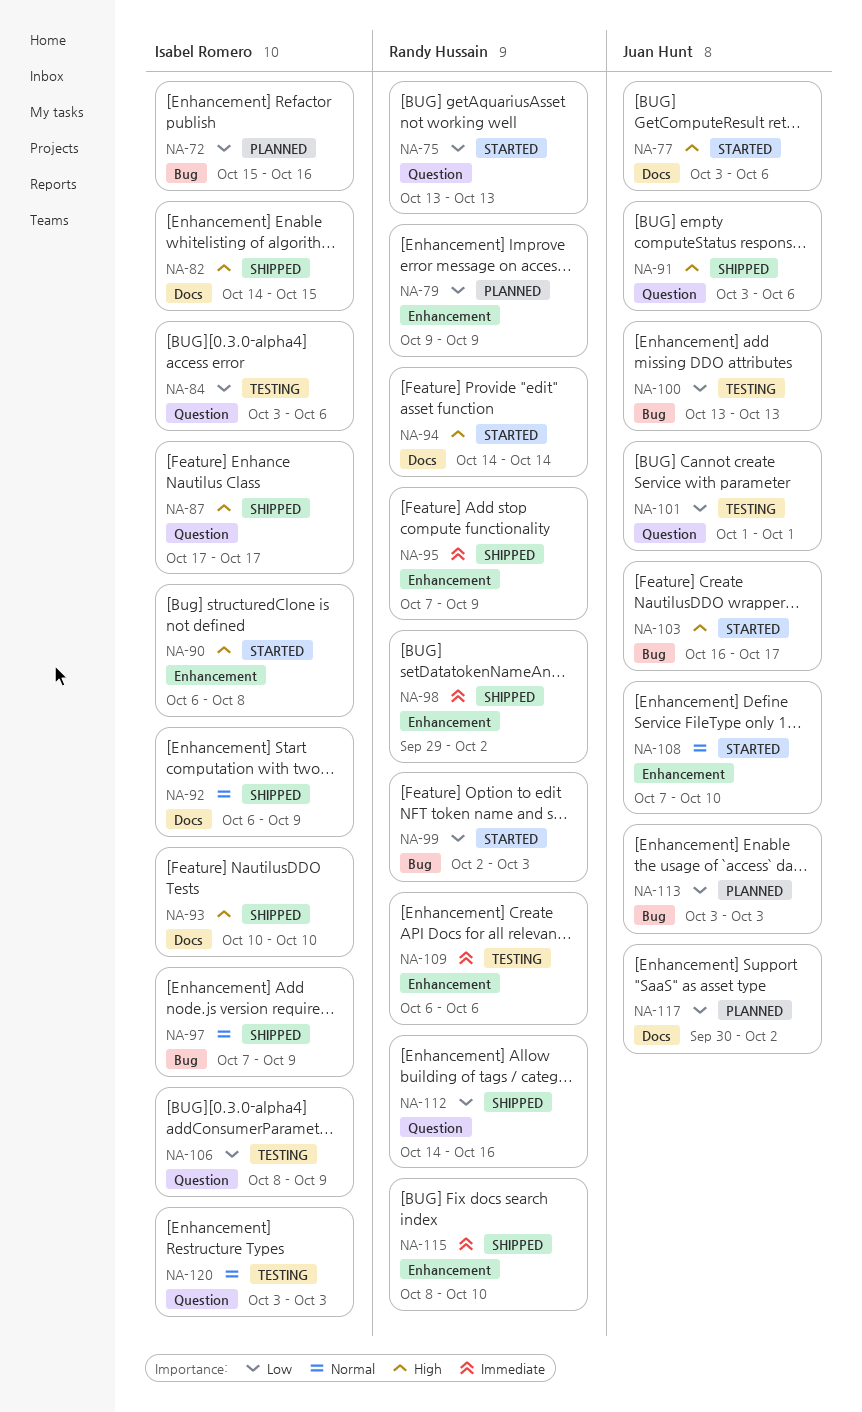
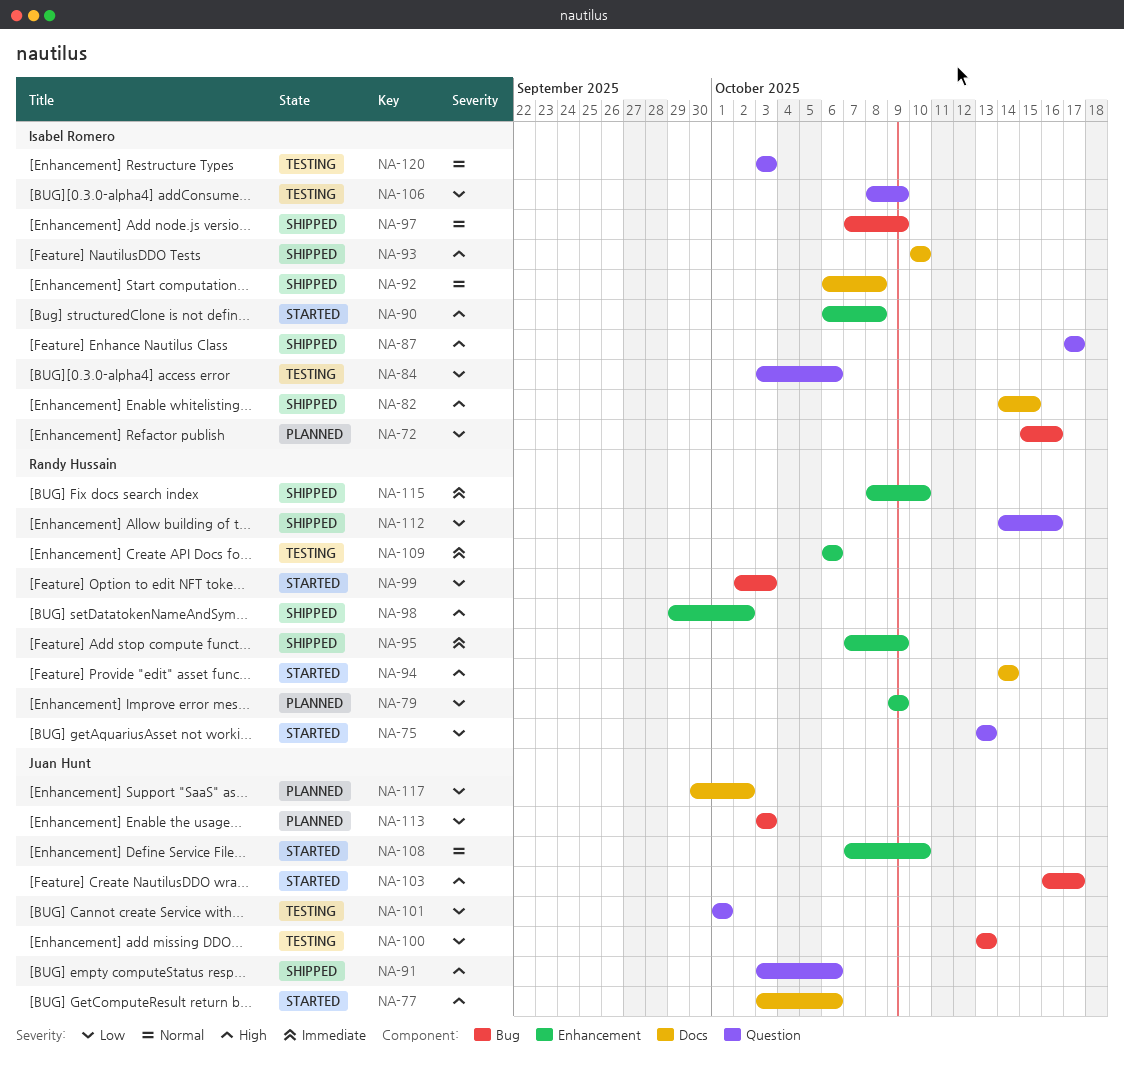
NA-92, due: Oct 9 -> Oct 8
NA-98, priority: Immediate -> High

